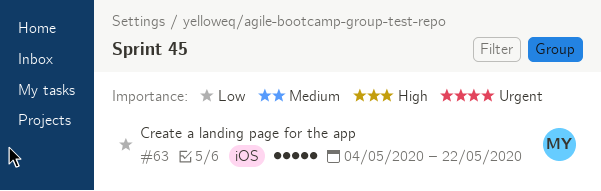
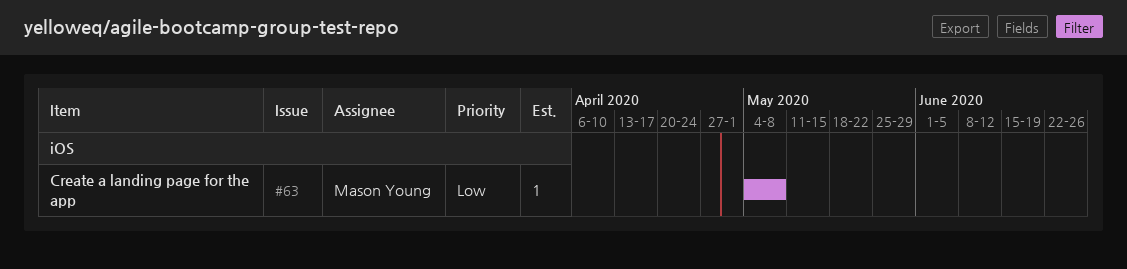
#63, estimate: 5 -> 1
#63, due: May 22 -> May 8

